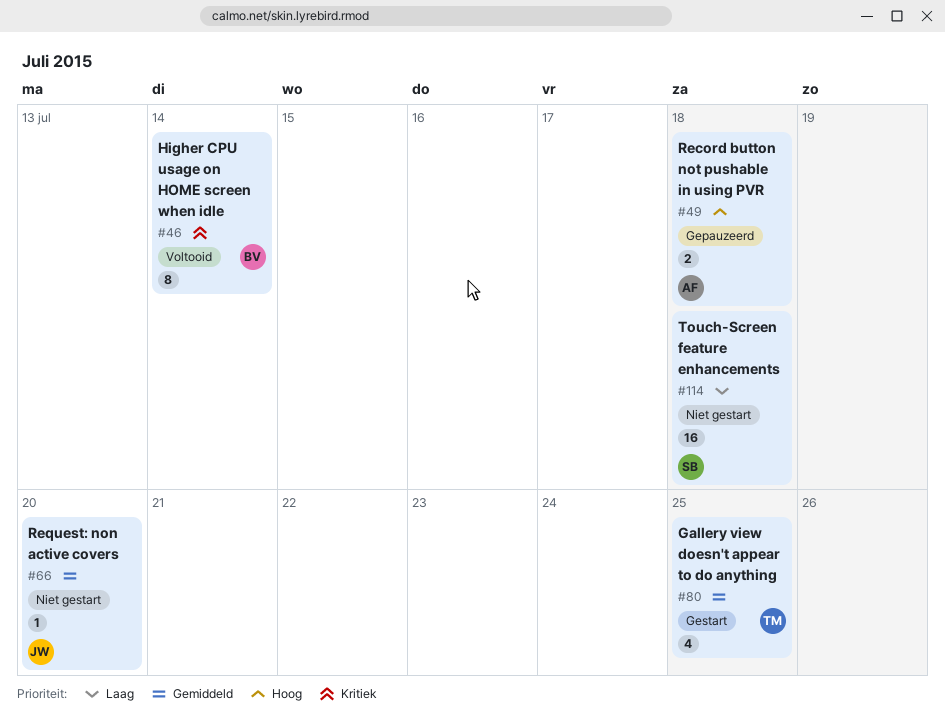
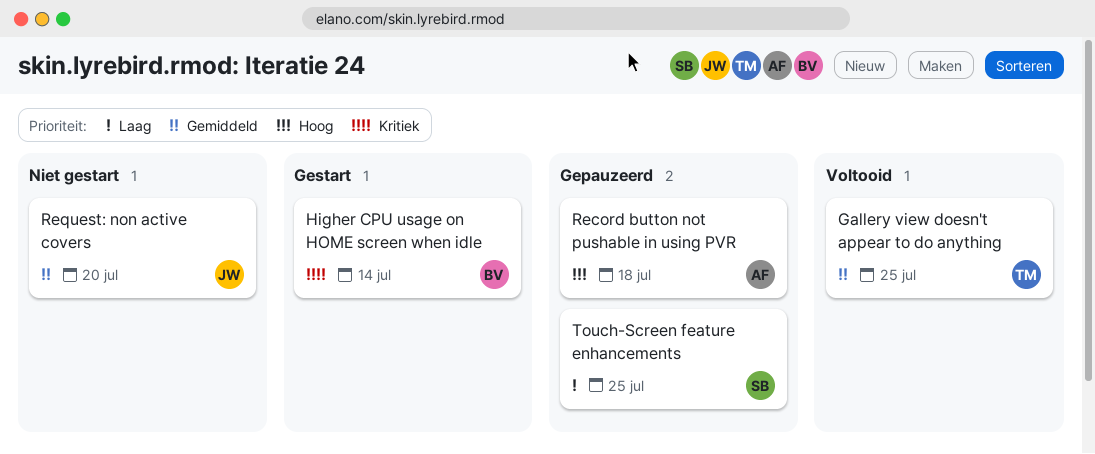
Gallery view doesn't appear to do anything, status: Gestart -> Voltooid
Higher CPU usage on HOME screen when idle, status: Voltooid -> Gestart
Touch-Screen feature enhancements, status: Niet gestart -> Gepauzeerd
Touch-Screen feature enhancements, due: Jul 18 -> Jul 25

